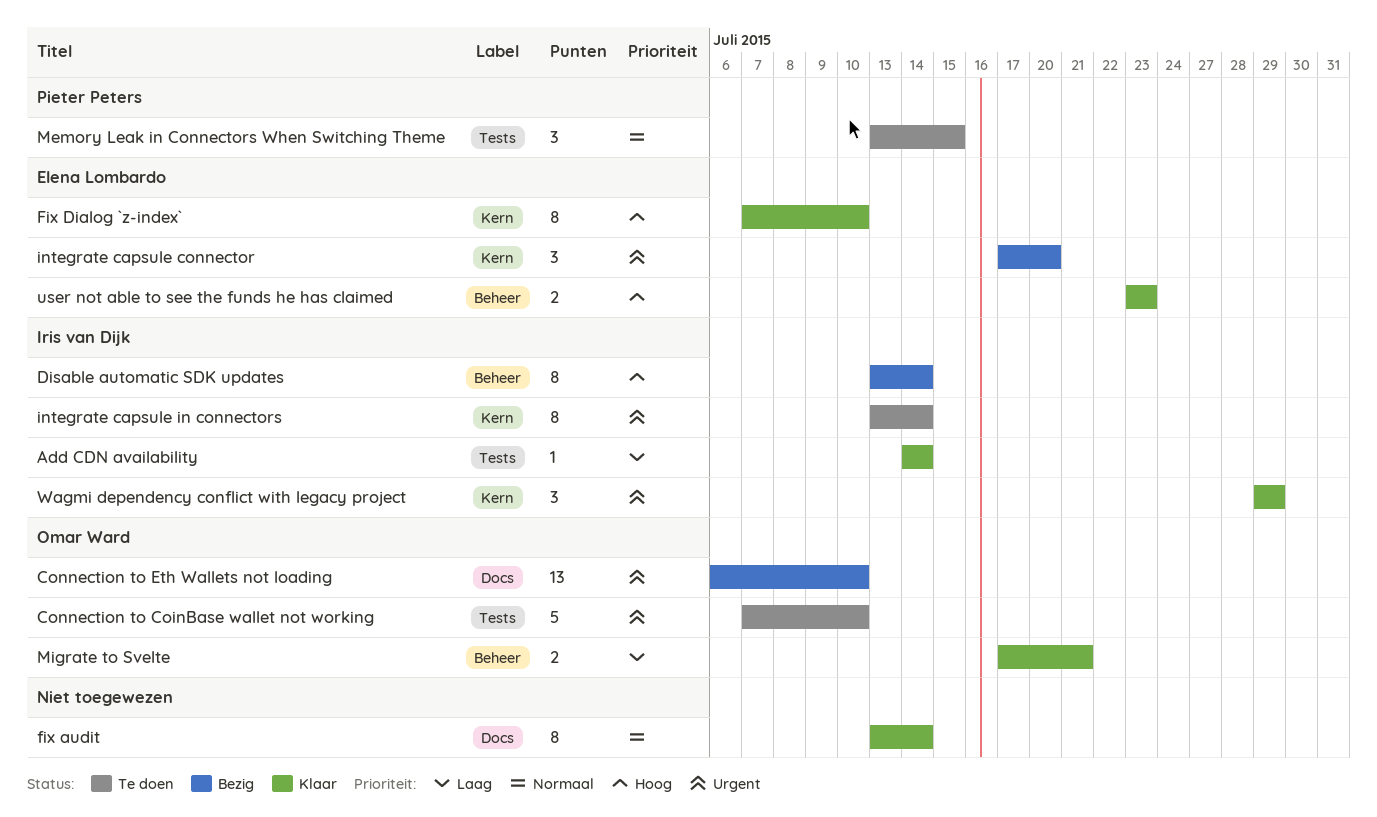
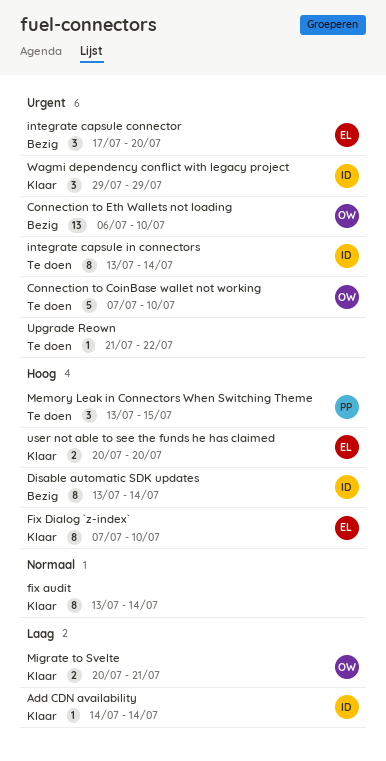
Memory Leak in Connectors When Switching Theme, priority: Normaal -> Hoog
Migrate to Svelte, start: Jul 17 -> Jul 20
Upgrade Reown: none -> present
user not able to see the funds he has claimed, start: Jul 23 -> Jul 20
user not able to see the funds he has claimed, due: Jul 23 -> Jul 20

